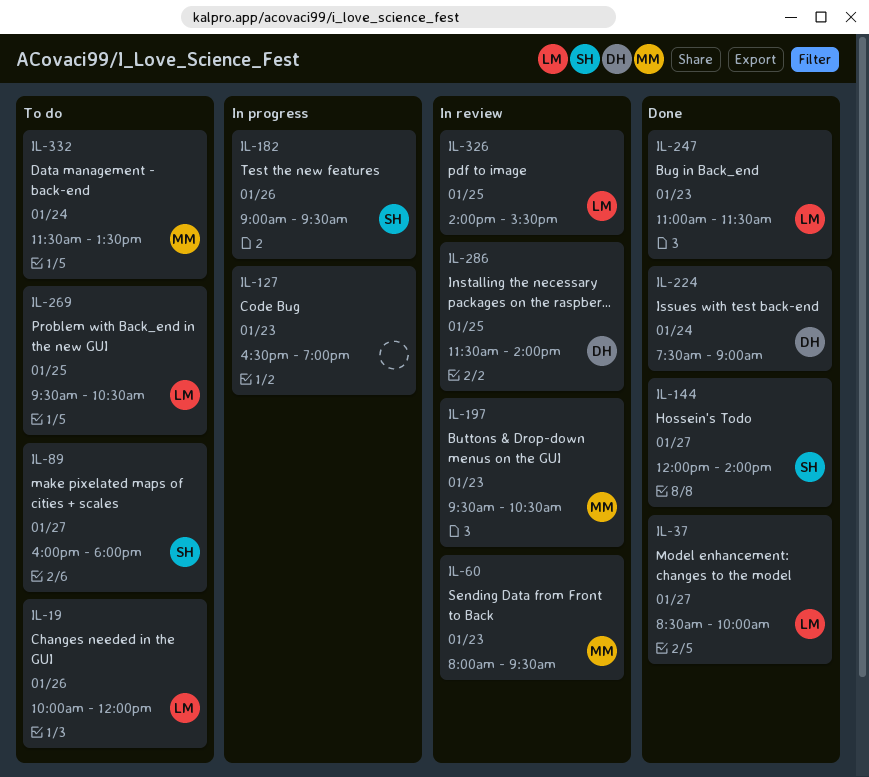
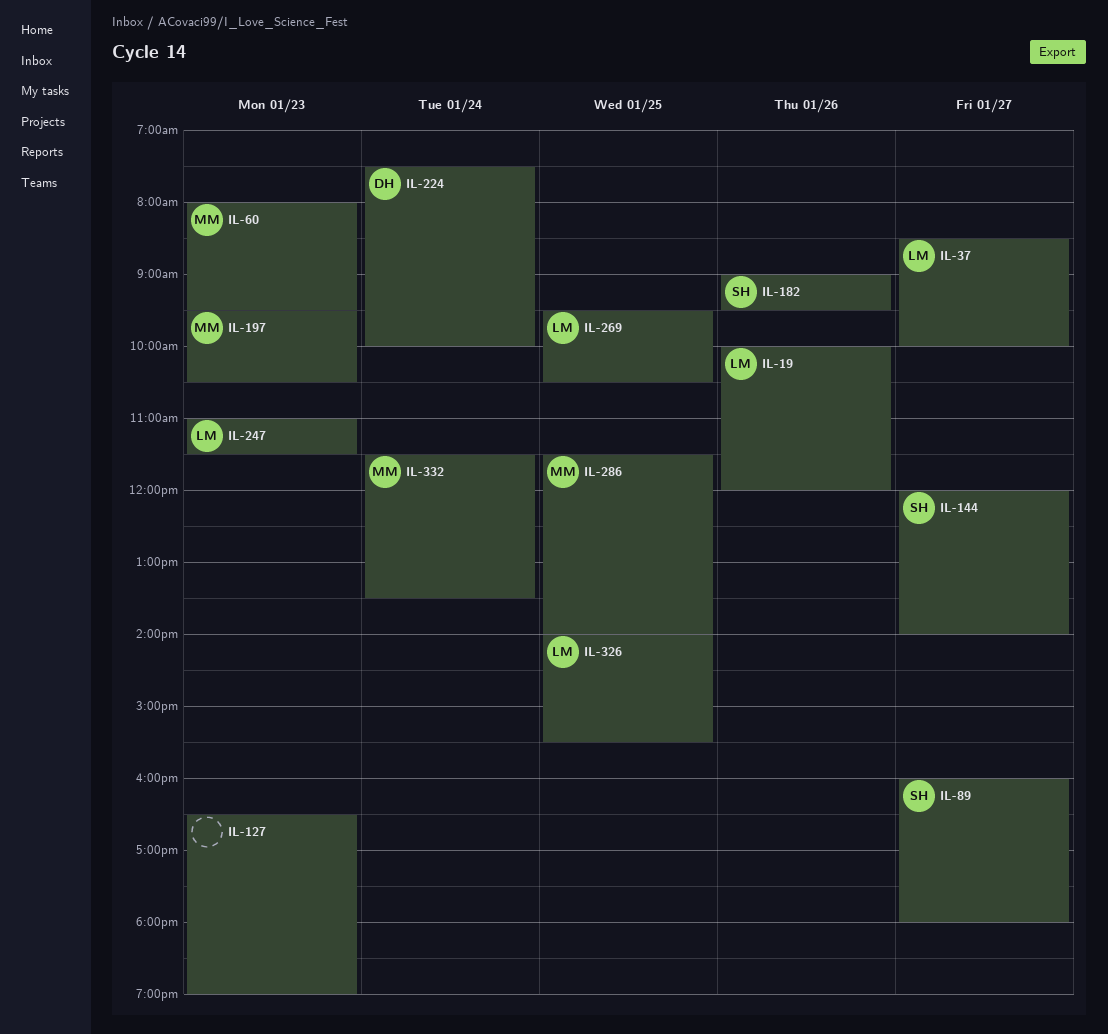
IL-224, ends: 09:00 -> 10:00
IL-286, owner: DH -> MM

